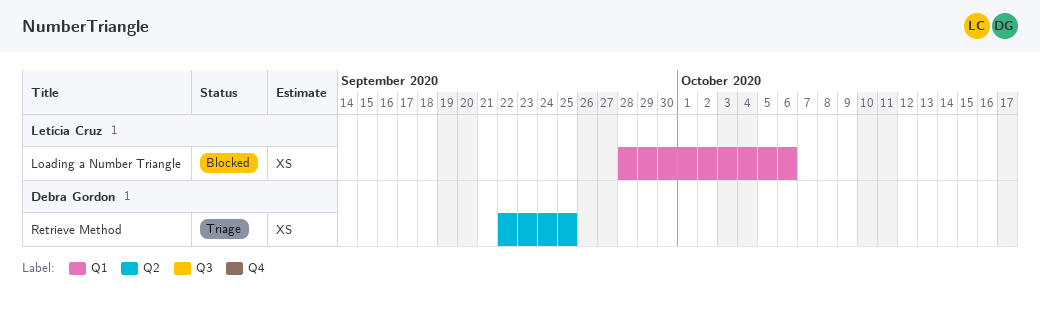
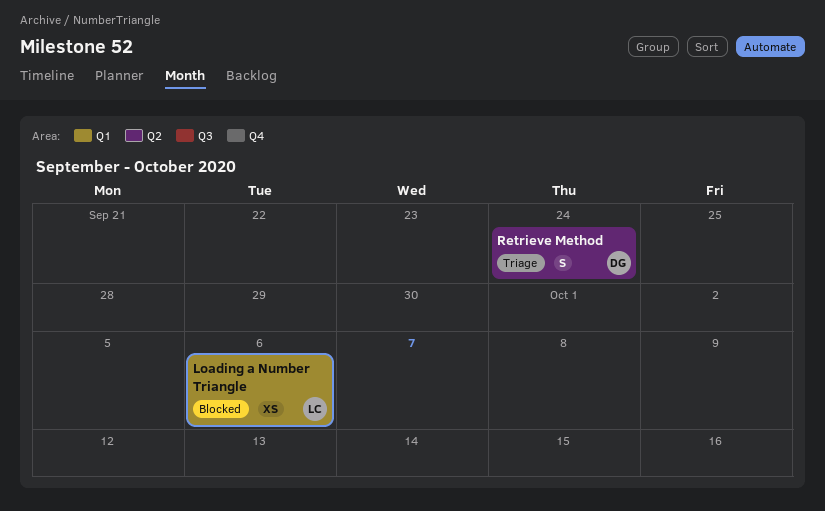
Retrieve Method, estimate: XS -> S
Retrieve Method, due: Sep 25 -> Sep 24

